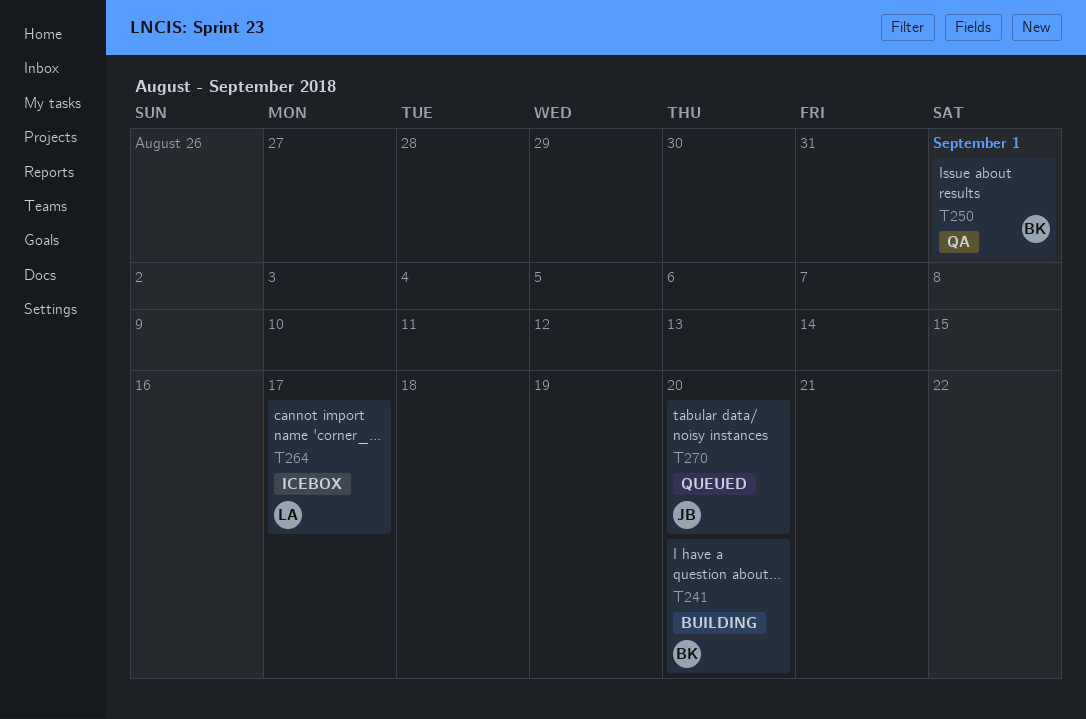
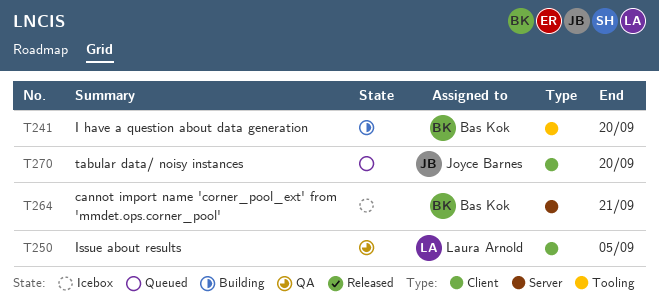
T250, owner: Bas Kok -> Laura Arnold
T250, due: Sep 1 -> Sep 5
T264, owner: Laura Arnold -> Bas Kok
T264, due: Sep 17 -> Sep 21

